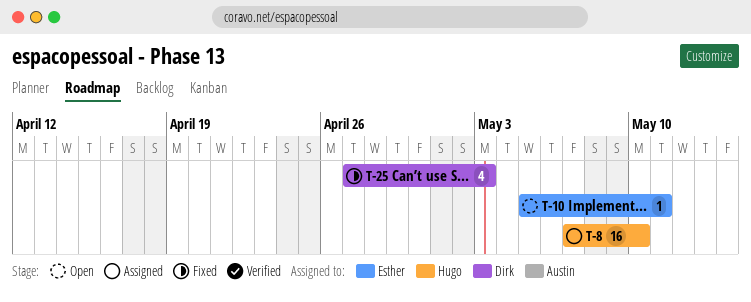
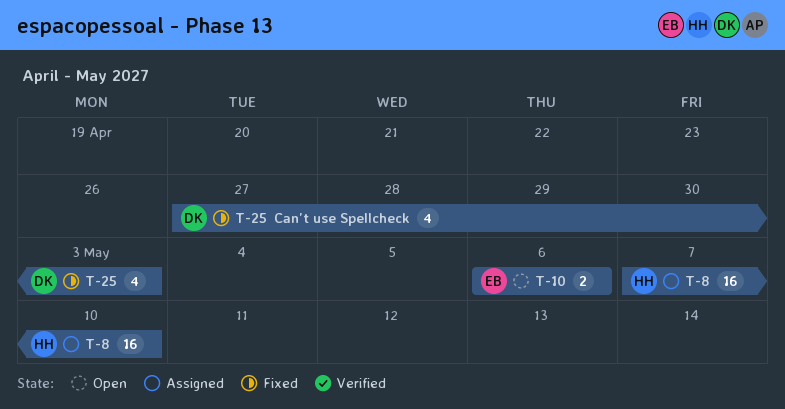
T-10, estimate: 1 -> 2
T-10, start: May 5 -> May 6
T-10, due: May 11 -> May 6

